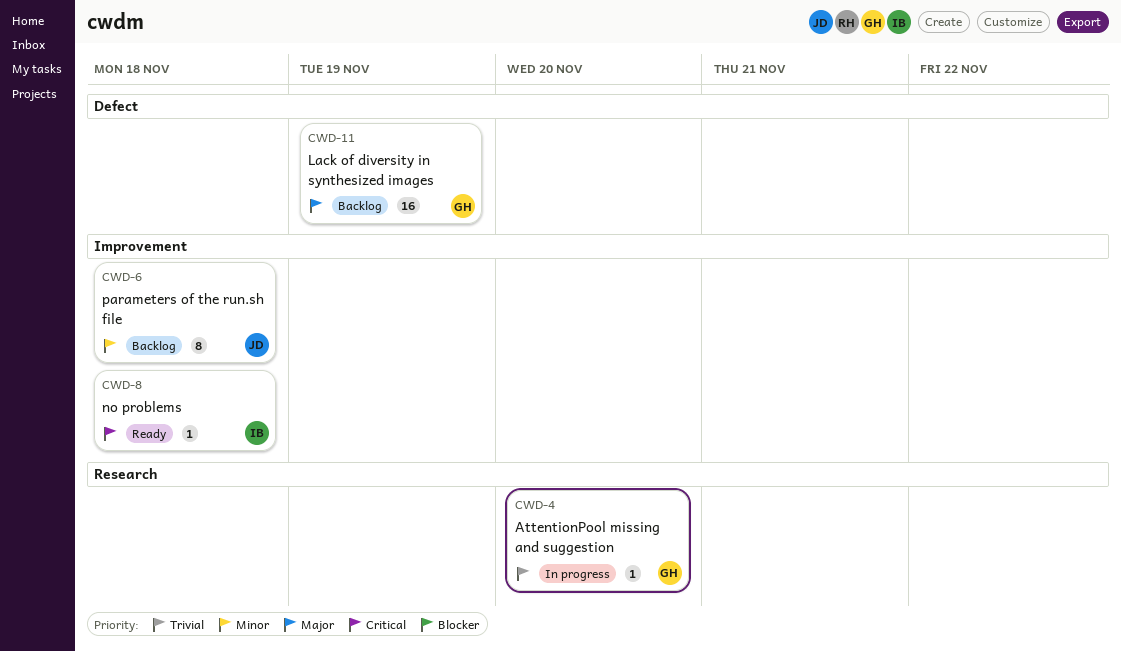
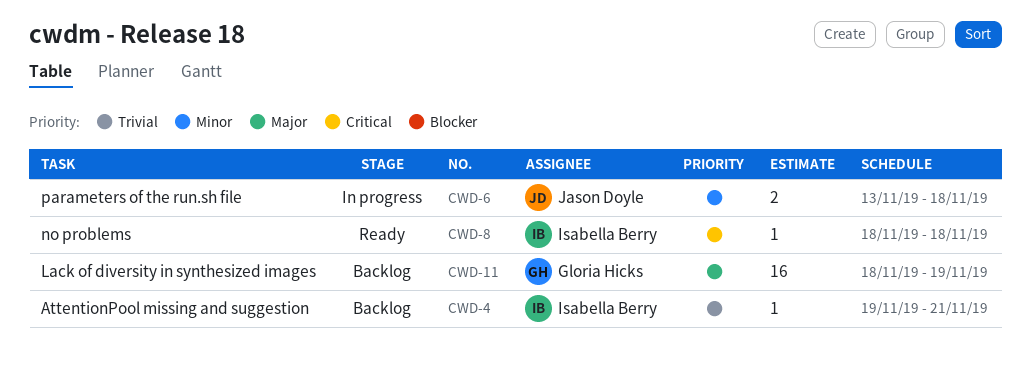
CWD-4, status: In progress -> Backlog
CWD-4, owner: Gloria Hicks -> Isabella Berry
CWD-4, due: Nov 20 -> Nov 21
CWD-6, status: Backlog -> In progress
CWD-6, estimate: 8 -> 2

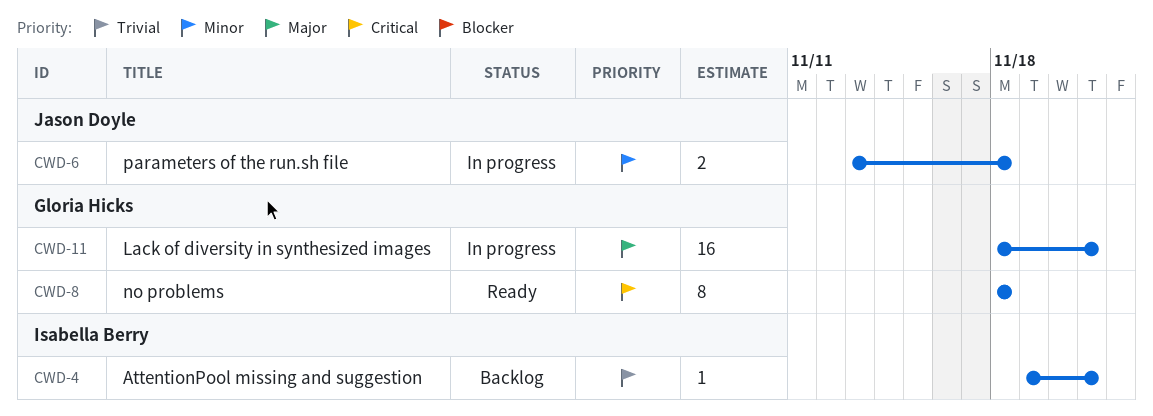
CWD-8, owner: Isabella Berry -> Gloria Hicks
CWD-8, estimate: 1 -> 8
CWD-11, status: Backlog -> In progress
CWD-11, due: Nov 19 -> Nov 21

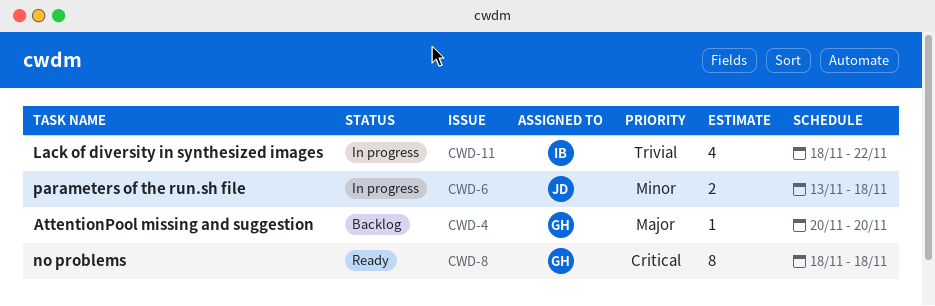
CWD-4, owner: Isabella Berry -> Gloria Hicks
CWD-4, priority: Trivial -> Major
CWD-4, start: Nov 19 -> Nov 20
CWD-4, due: Nov 21 -> Nov 20
CWD-11, owner: Gloria Hicks -> Isabella Berry
CWD-11, priority: Major -> Trivial
CWD-11, estimate: 16 -> 4
CWD-11, due: Nov 21 -> Nov 22

